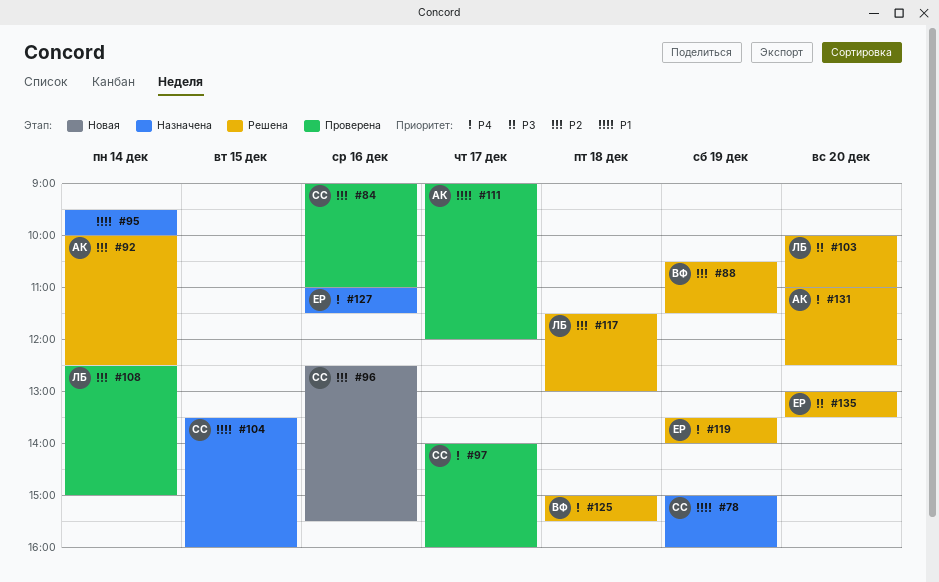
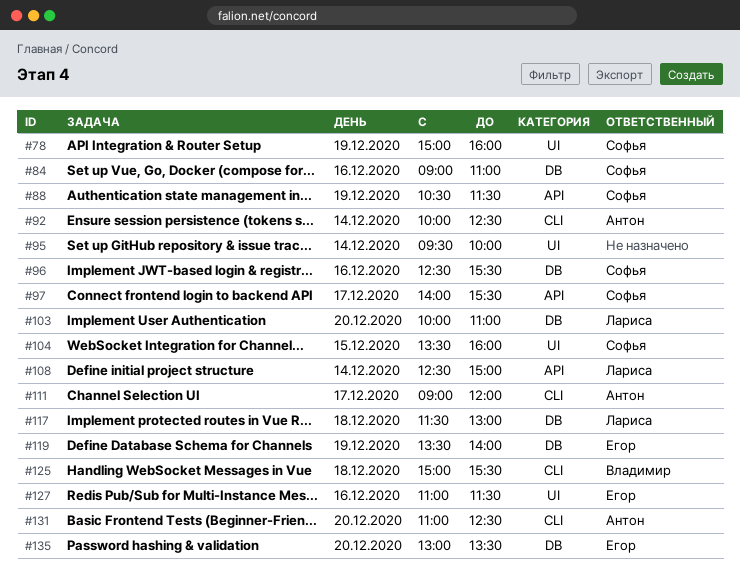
#88, owner: Владимир -> Софья
#97, ends: 16:00 -> 15:30

